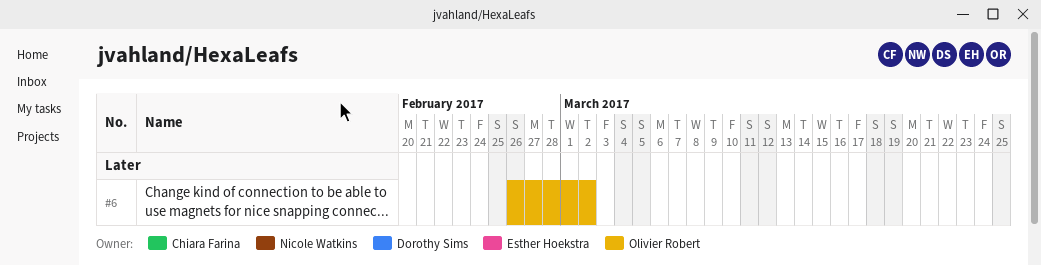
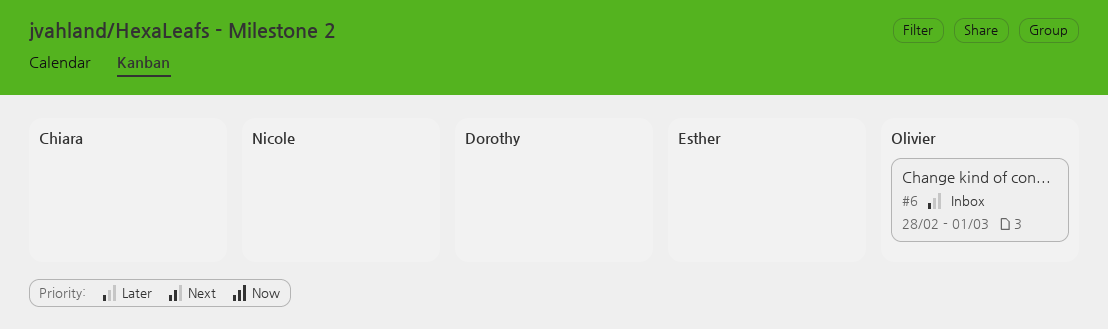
#6, start: Feb 26 -> Feb 28
#6, due: Mar 2 -> Mar 1

